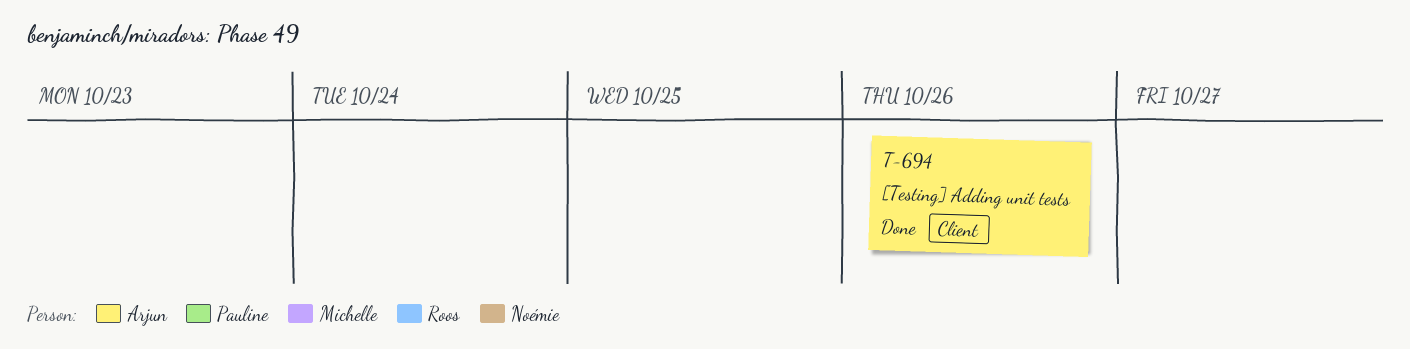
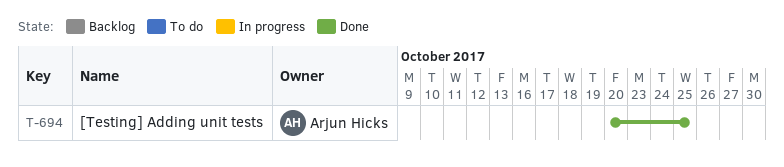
T-694, due: Oct 26 -> Oct 25

